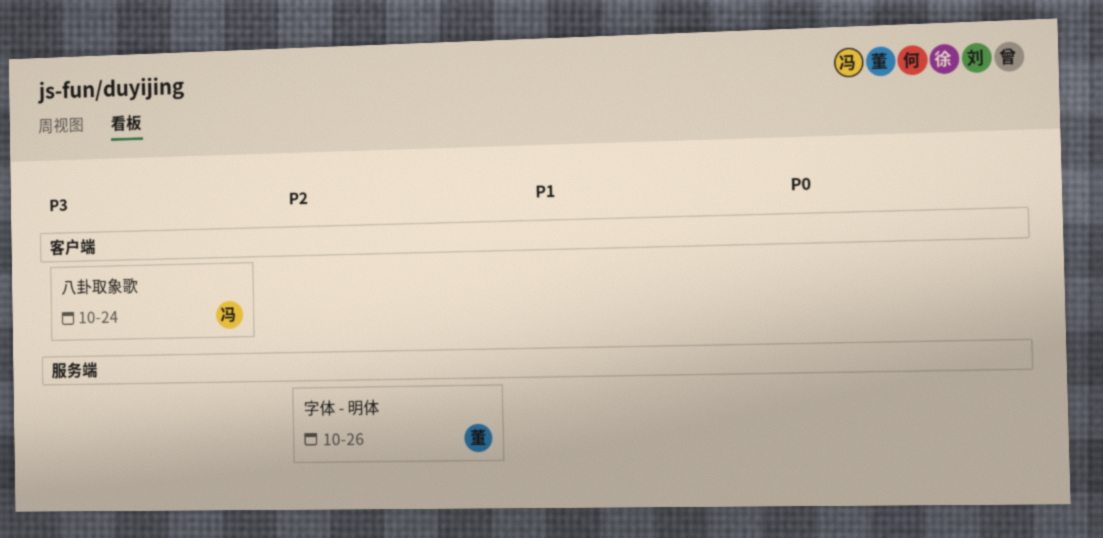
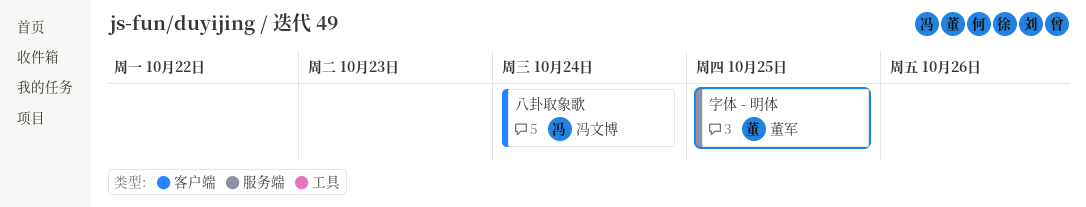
字体 - 明体, due: Oct 26 -> Oct 25

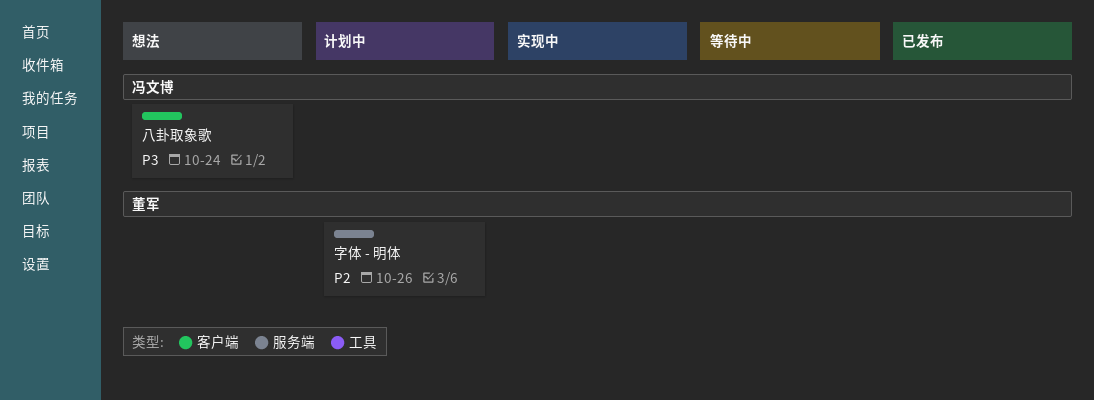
字体 - 明体, due: Oct 25 -> Oct 26

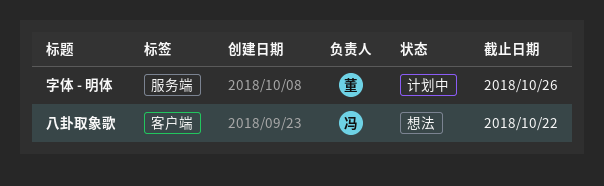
八卦取象歌, due: Oct 24 -> Oct 22

